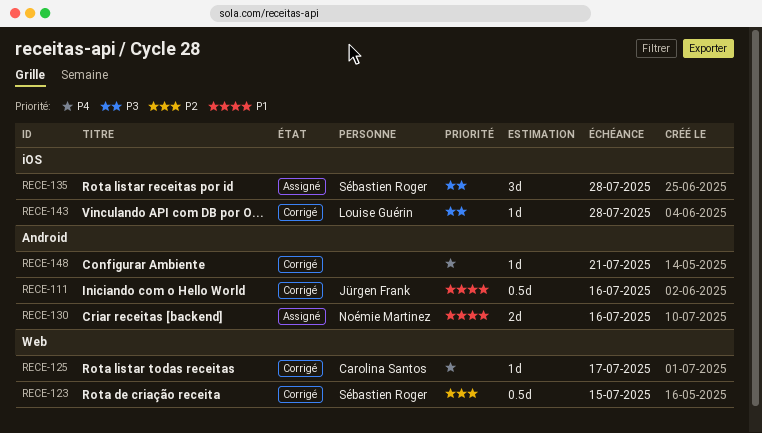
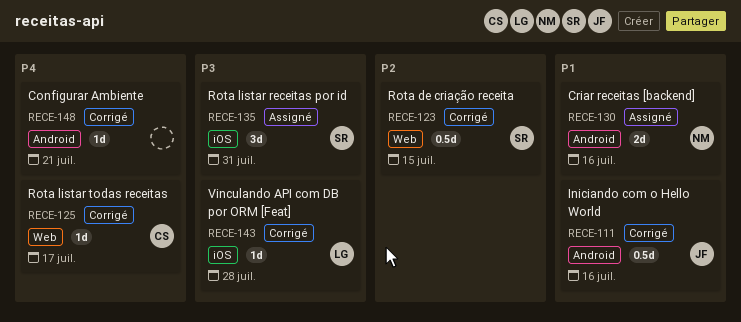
RECE-135, due: Jul 28 -> Jul 31

